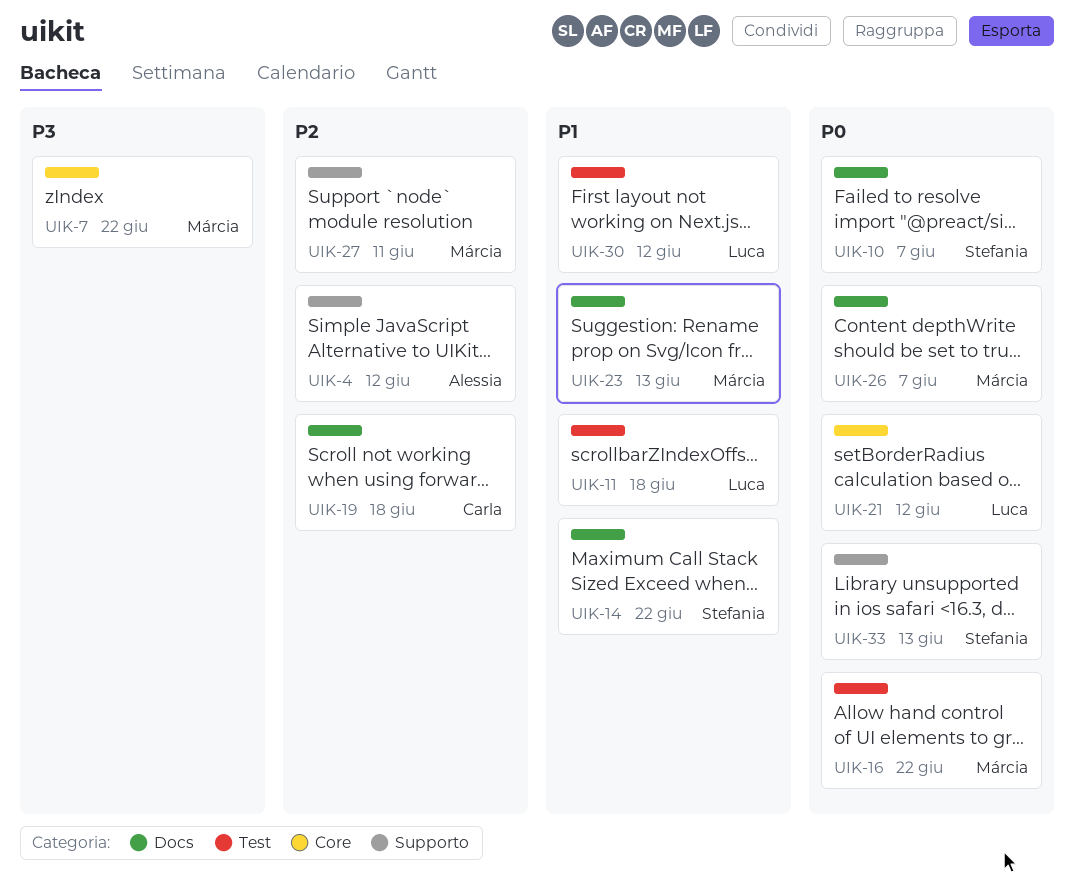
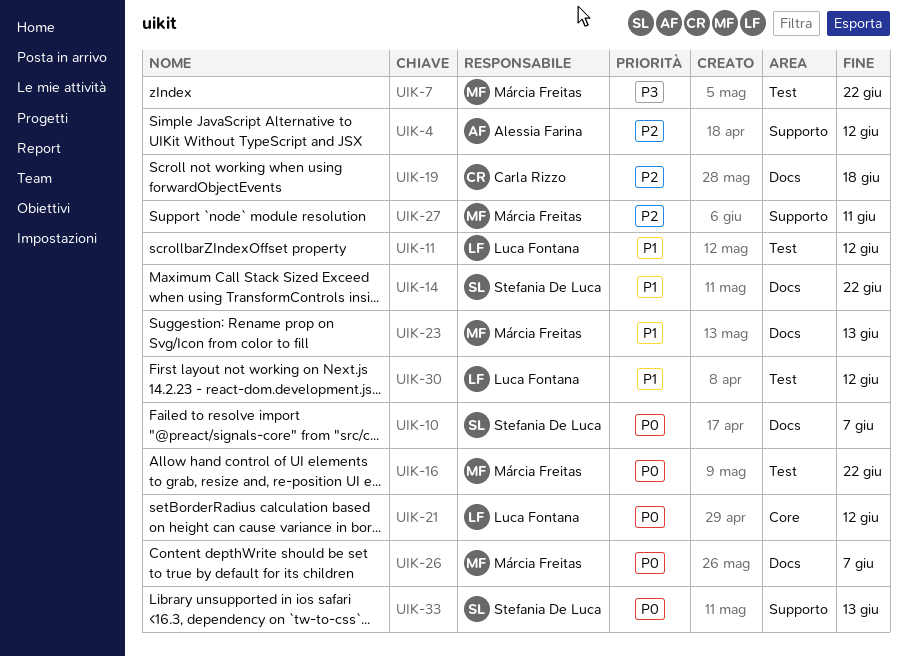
UIK-7, label: Core -> Test
UIK-11, due: Jun 18 -> Jun 12

